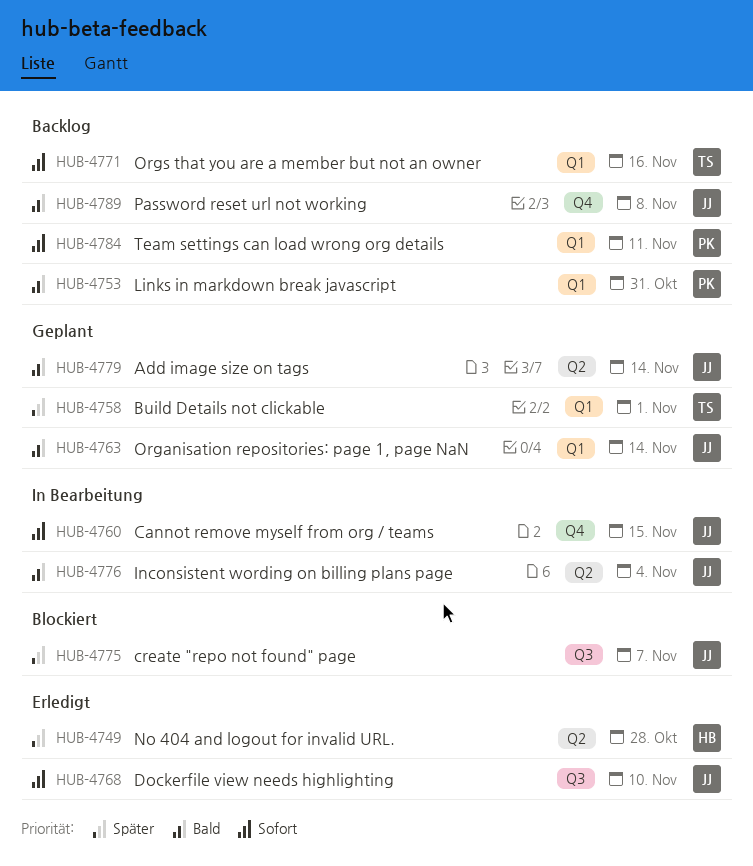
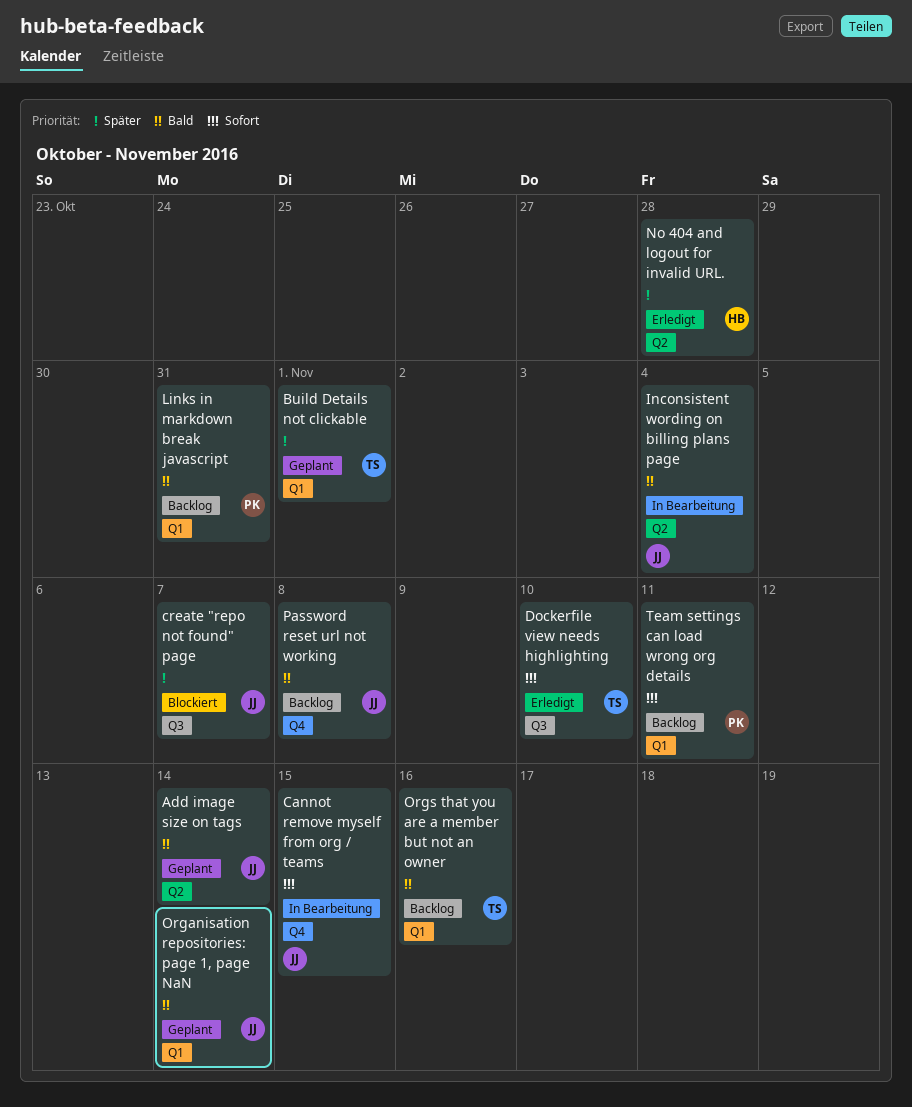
Dockerfile view needs highlighting, owner: JJ -> TS
Orgs that you are a member but not an owner, priority: Sofort -> Bald

